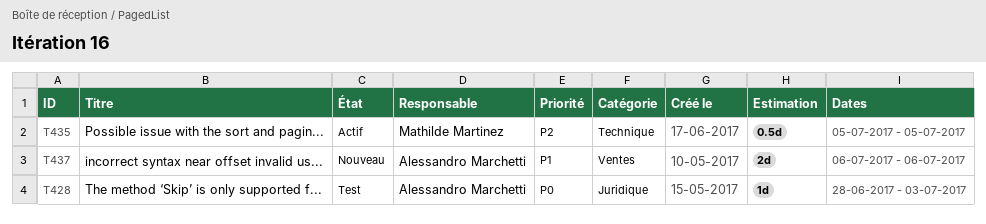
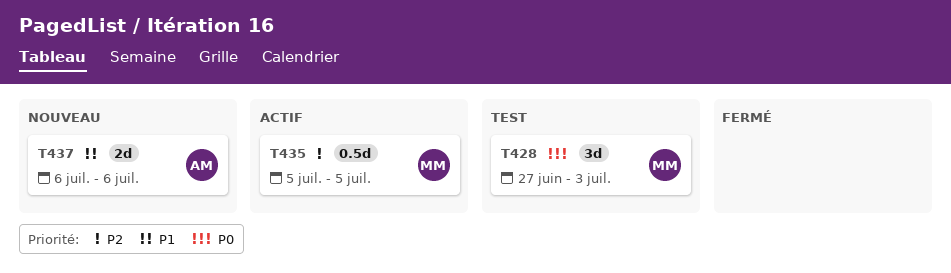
T428, owner: Alessandro Marchetti -> Mathilde Martinez
T428, estimate: 1d -> 3d
T428, start: Jun 28 -> Jun 27

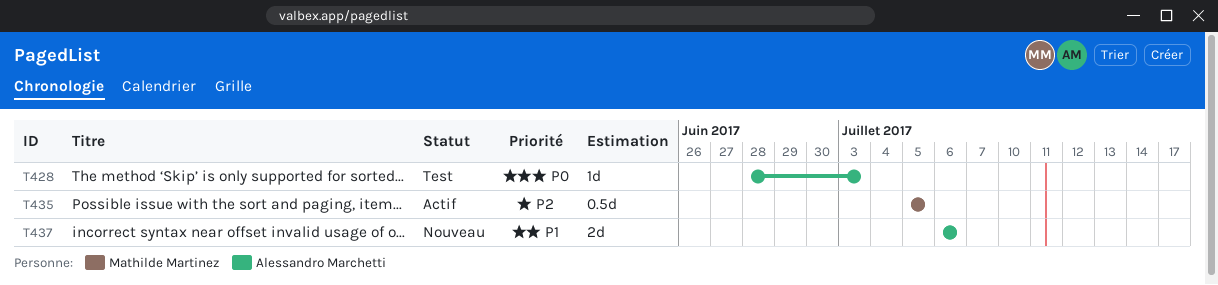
T428, owner: Mathilde Martinez -> Alessandro Marchetti
T428, estimate: 3d -> 1d
T428, start: Jun 27 -> Jun 28

